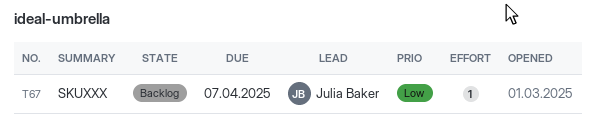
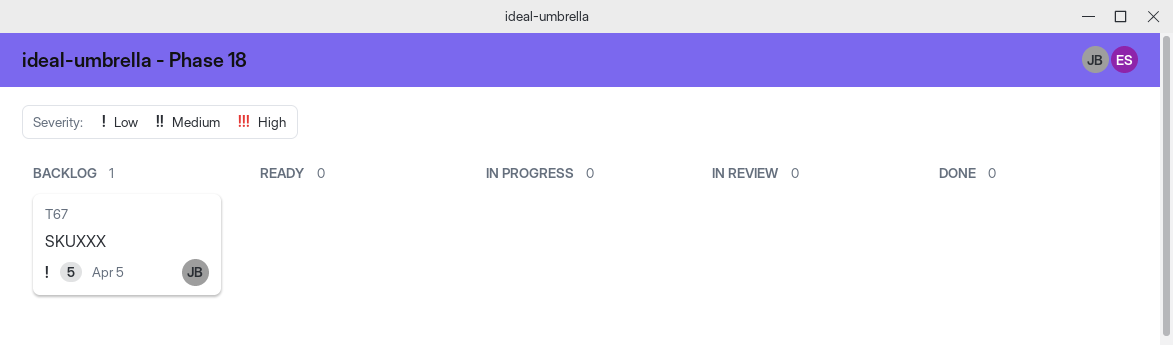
T67, estimate: 1 -> 5
T67, due: Apr 7 -> Apr 5

